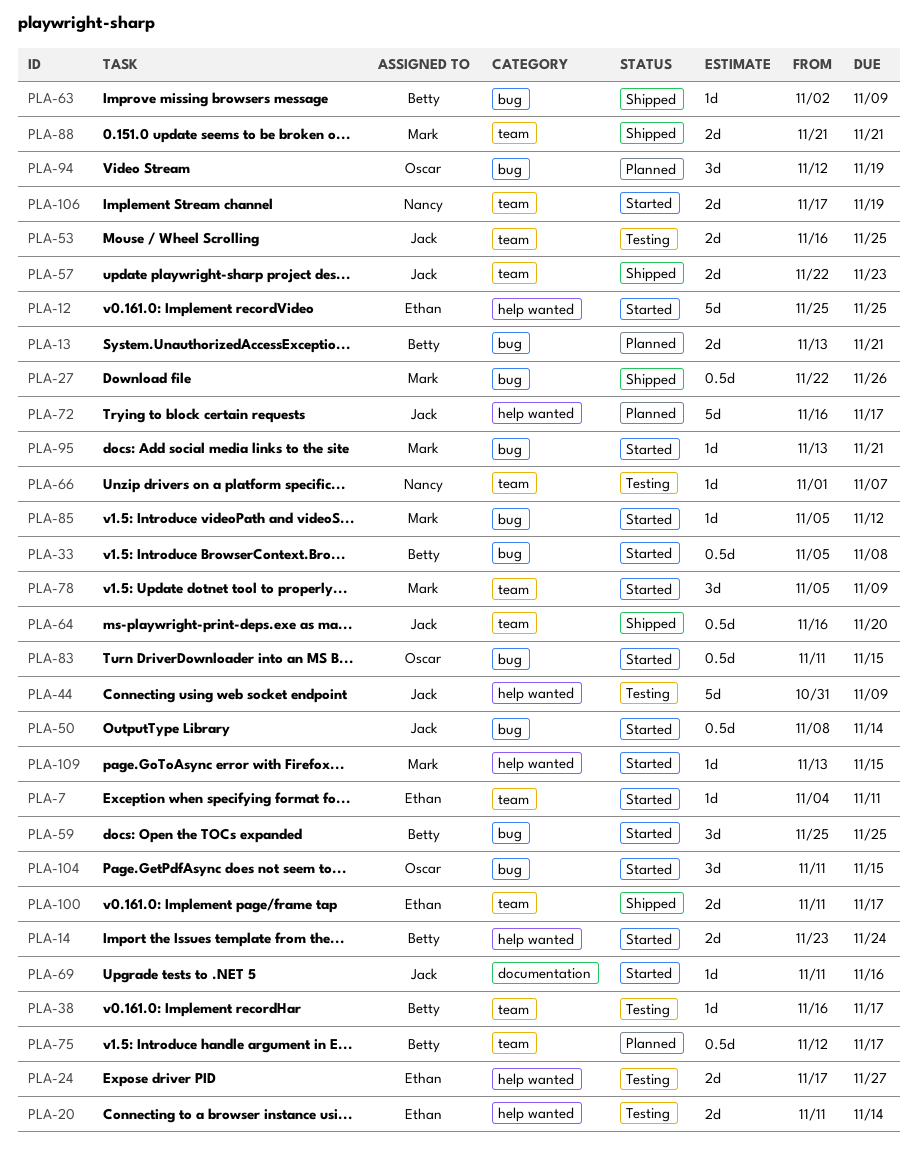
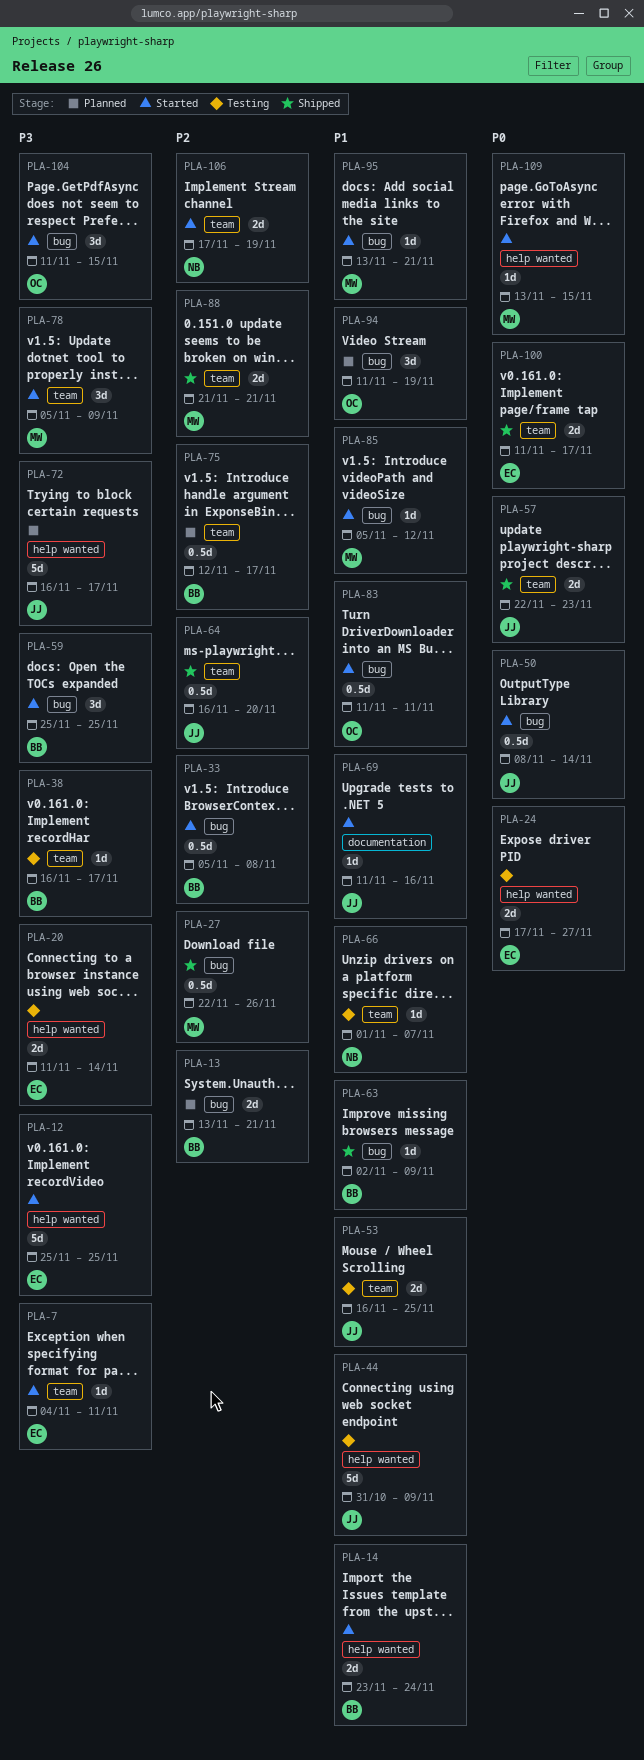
PLA-83, due: Nov 15 -> Nov 11
PLA-94, start: Nov 12 -> Nov 11

